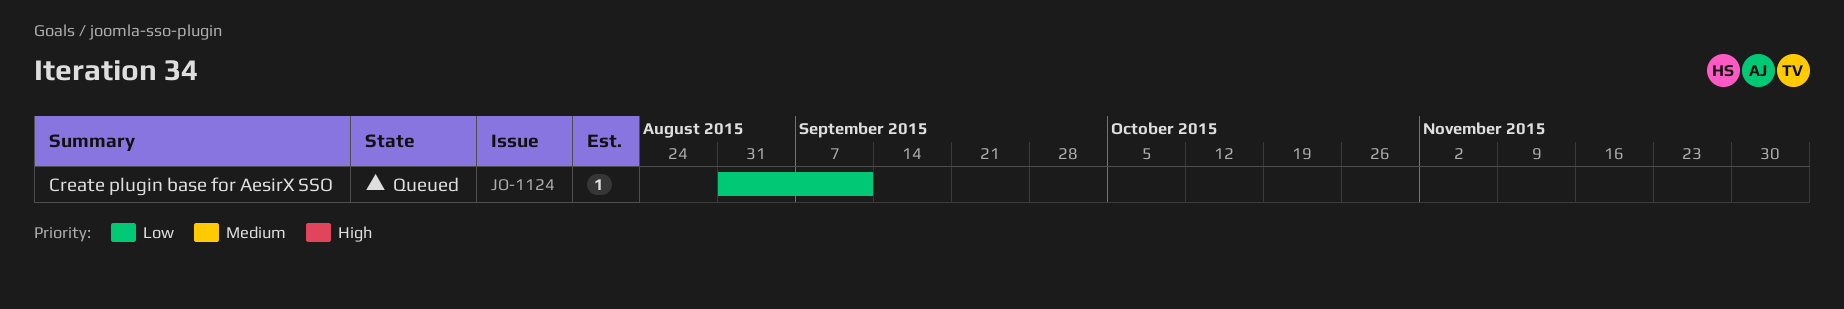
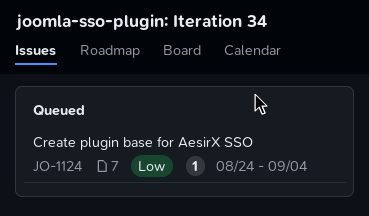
JO-1124, start: Aug 31 -> Aug 24
JO-1124, due: Sep 11 -> Sep 4

